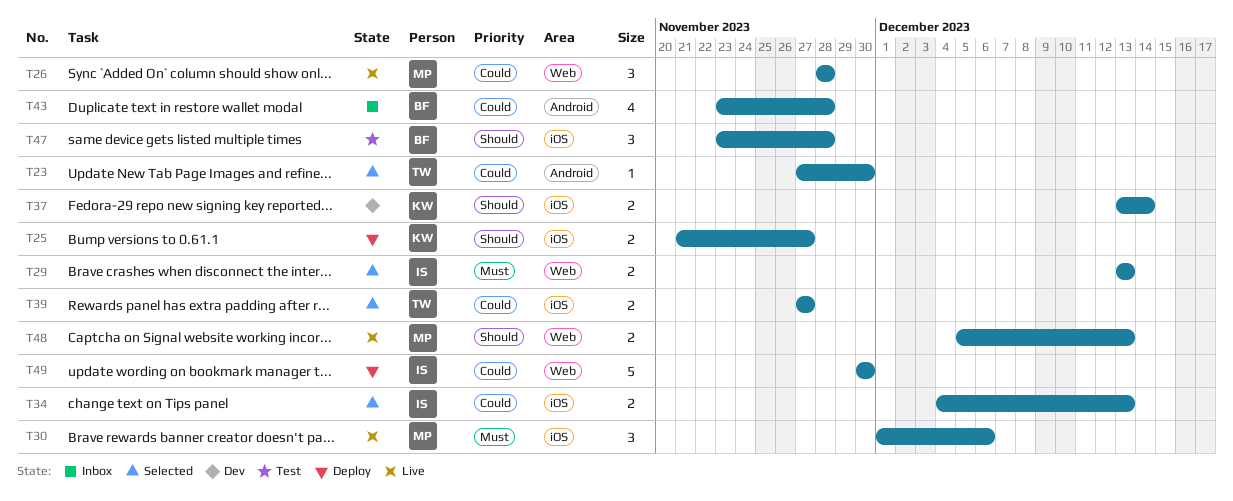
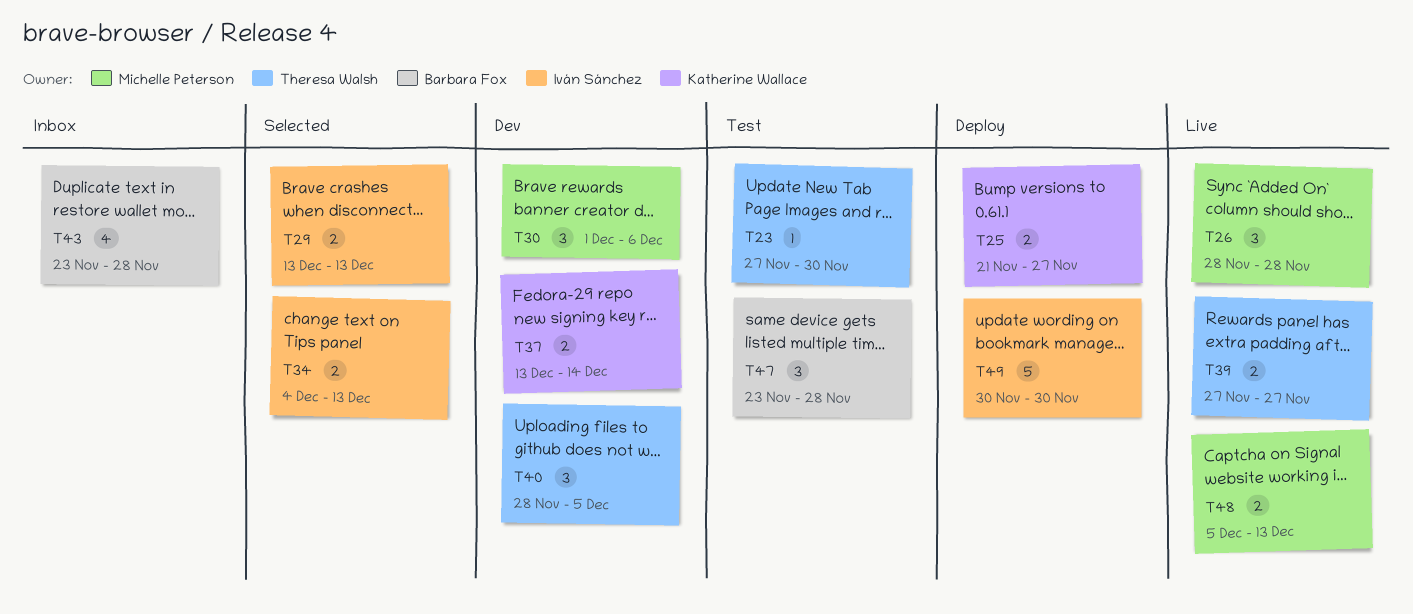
T23, status: Selected -> Test
T30, status: Live -> Dev
T39, status: Selected -> Live
T40: none -> present

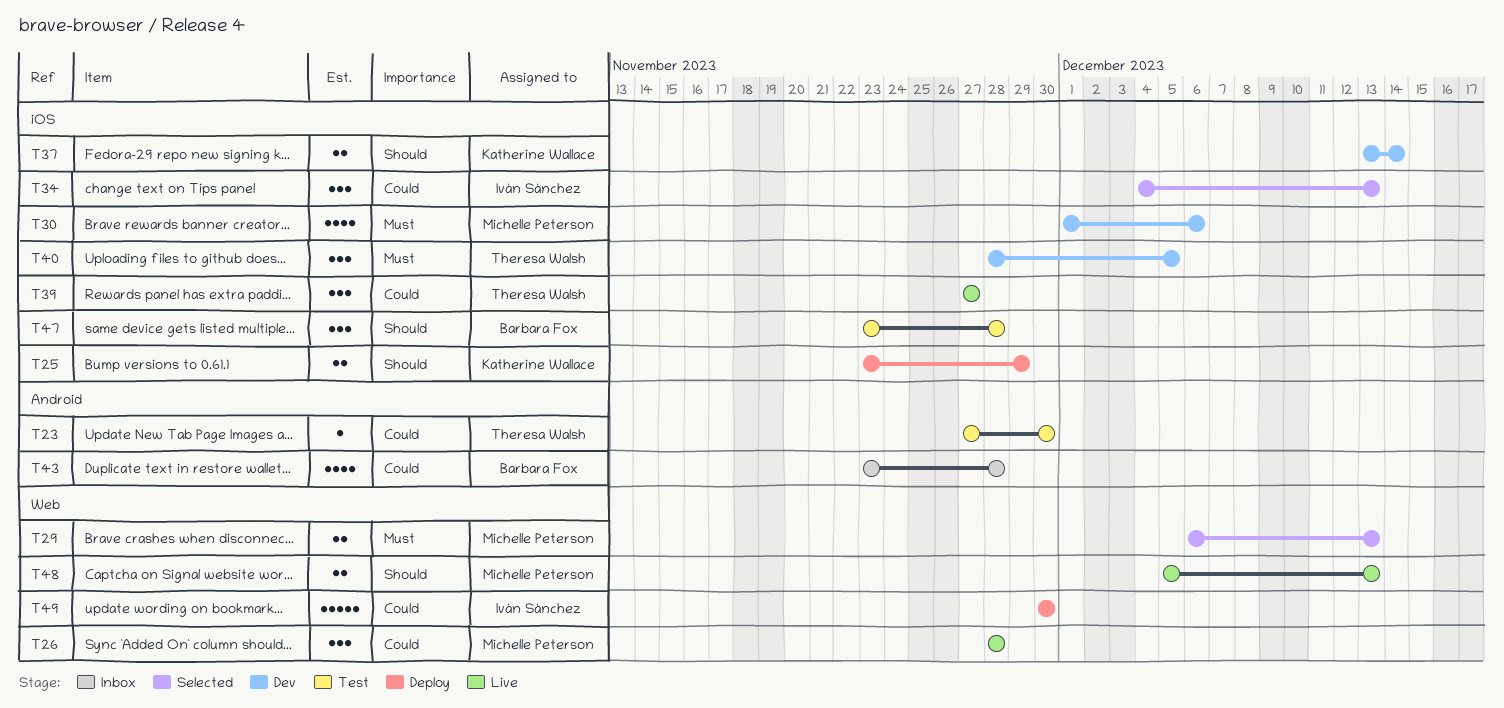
T25, start: Nov 21 -> Nov 23
T25, due: Nov 27 -> Nov 29
T29, owner: Iván Sánchez -> Michelle Peterson
T29, start: Dec 13 -> Dec 6
T30, estimate: 3 -> 4
T34, estimate: 2 -> 3
T39, estimate: 2 -> 3

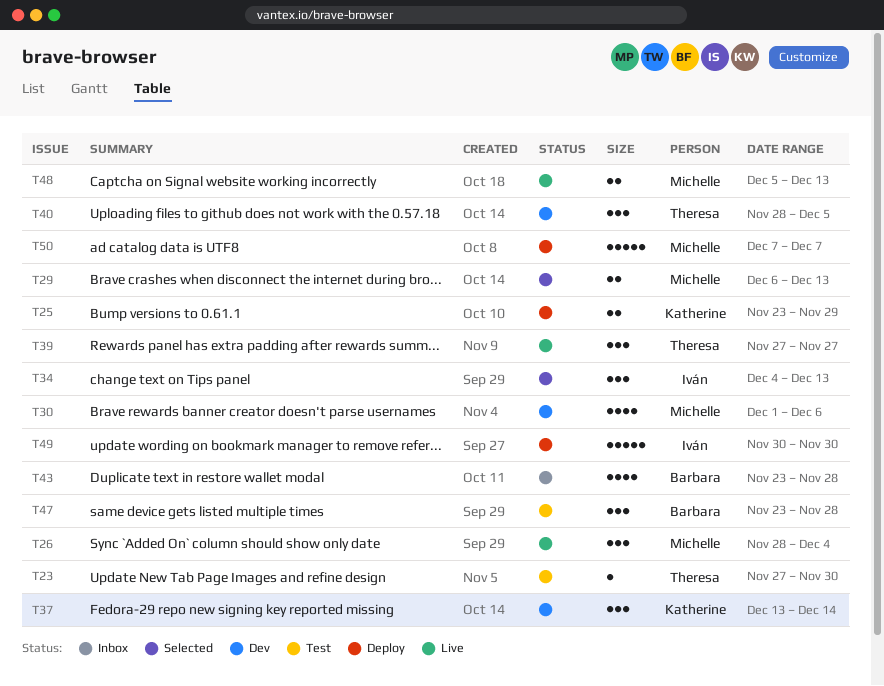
T26, due: Nov 28 -> Dec 4
T37, estimate: 2 -> 3
T50: none -> present

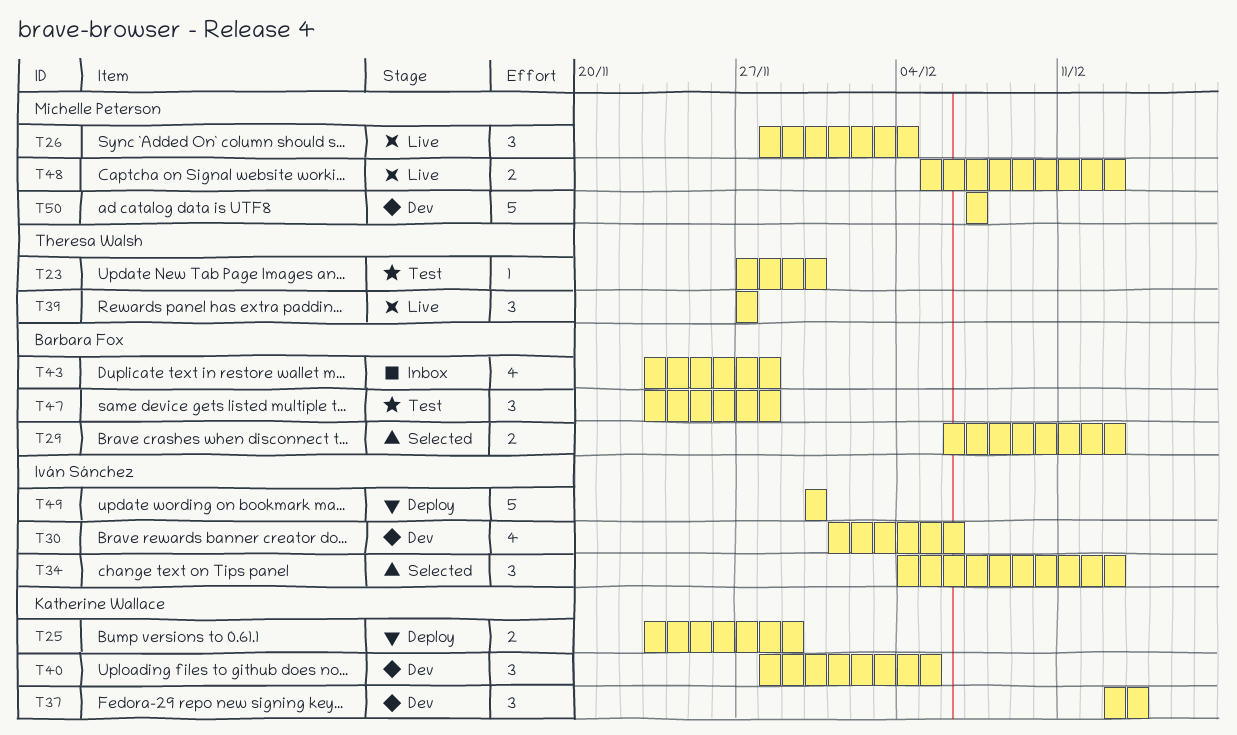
T29, owner: Michelle Peterson -> Barbara Fox
T30, owner: Michelle Peterson -> Iván Sánchez
T40, owner: Theresa Walsh -> Katherine Wallace
T50, status: Deploy -> Dev

